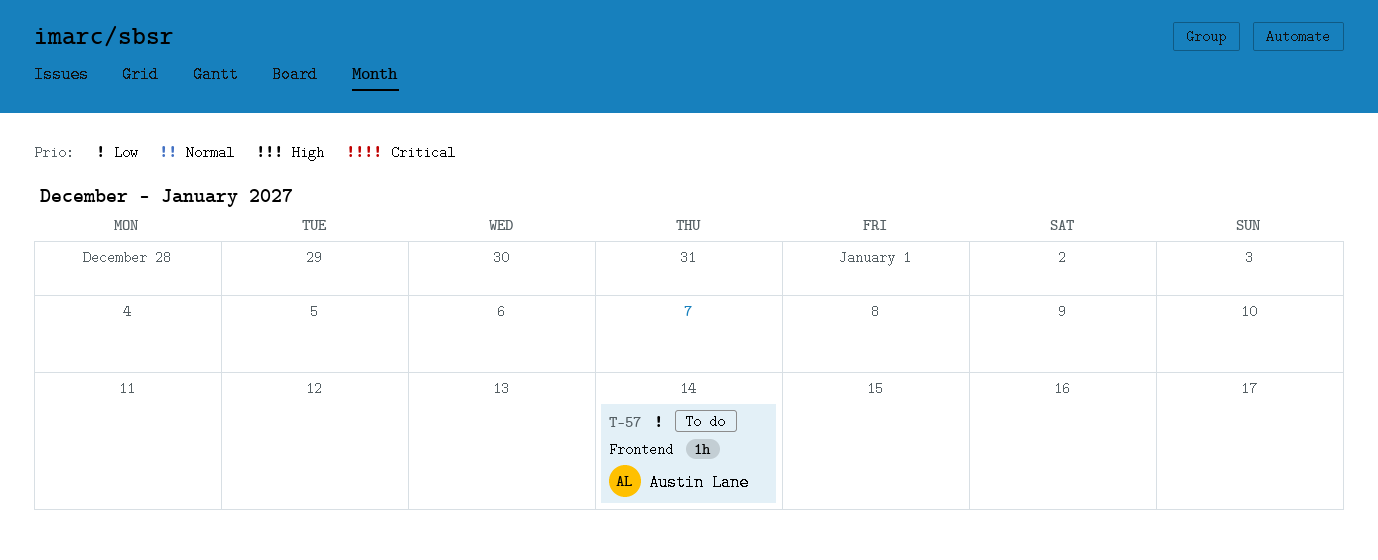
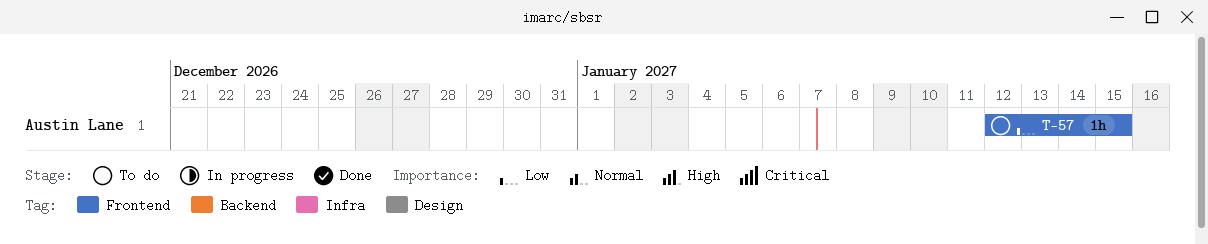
T-57, due: Jan 14 -> Jan 15

